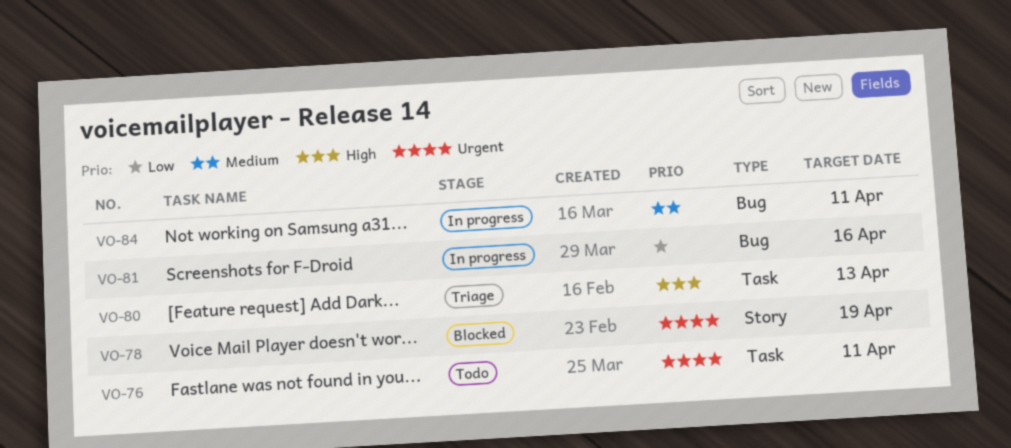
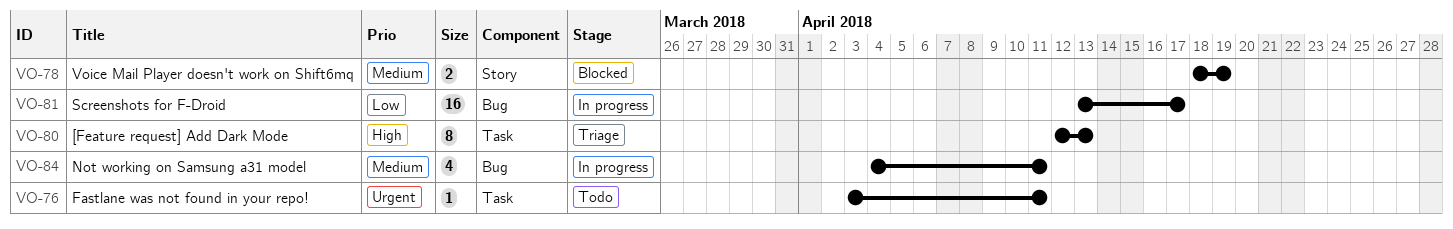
VO-78, priority: Urgent -> Medium
VO-81, due: Apr 16 -> Apr 17

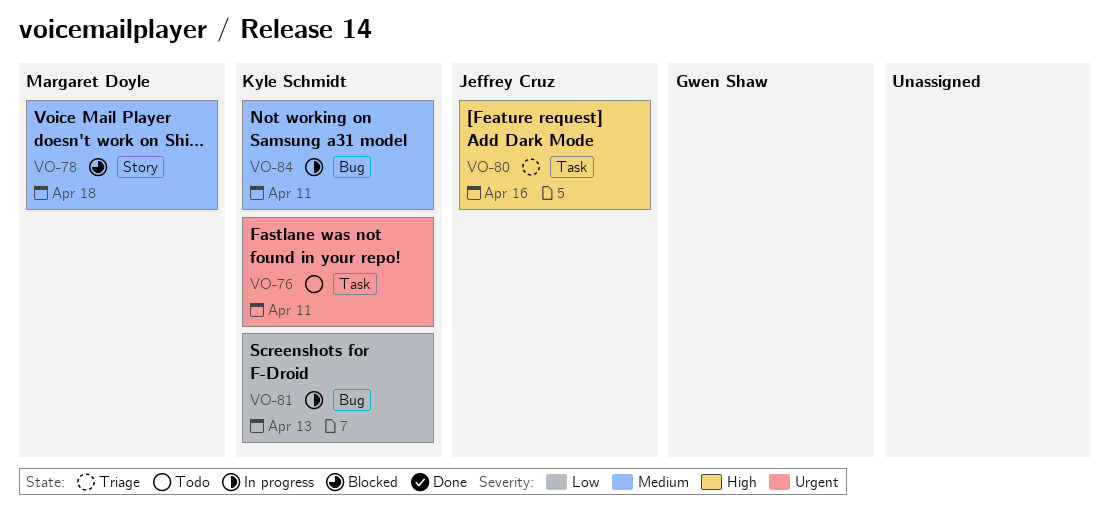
VO-78, due: Apr 19 -> Apr 18
VO-80, due: Apr 13 -> Apr 16
VO-81, due: Apr 17 -> Apr 13

